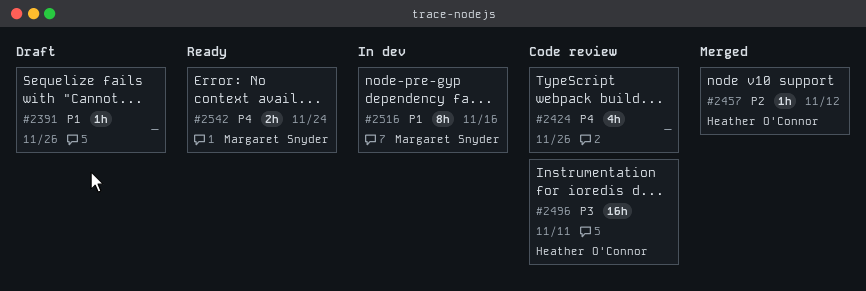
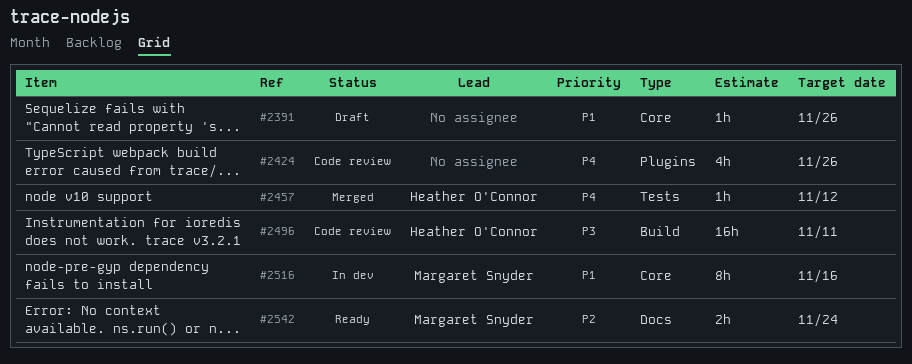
#2457, priority: P2 -> P4
#2542, priority: P4 -> P2

